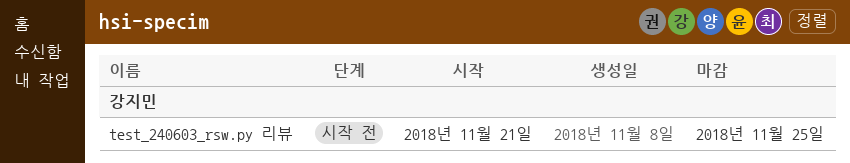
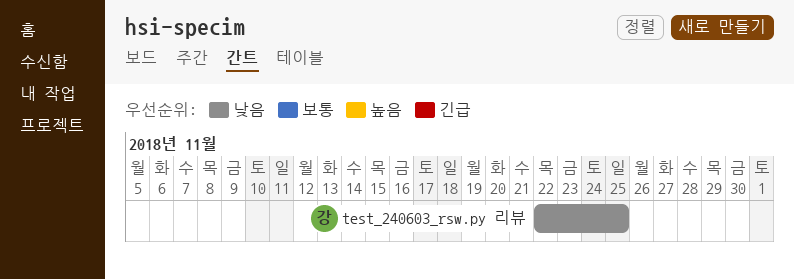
test_240603_rsw.py 리뷰, start: Nov 21 -> Nov 22

